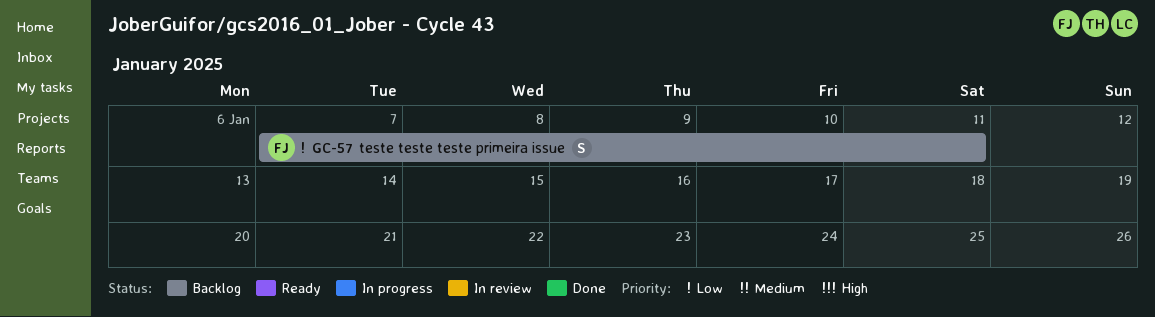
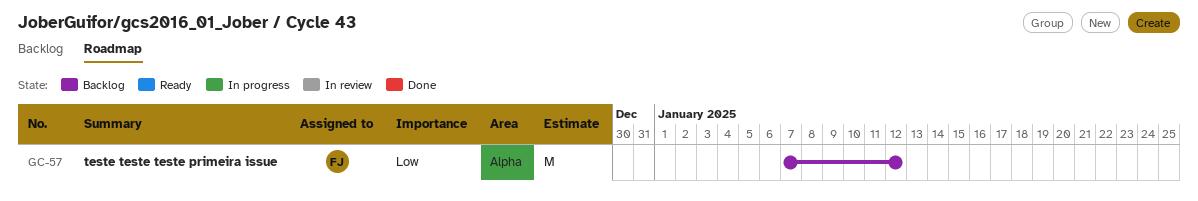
GC-57, estimate: S -> M
GC-57, due: Jan 11 -> Jan 12

